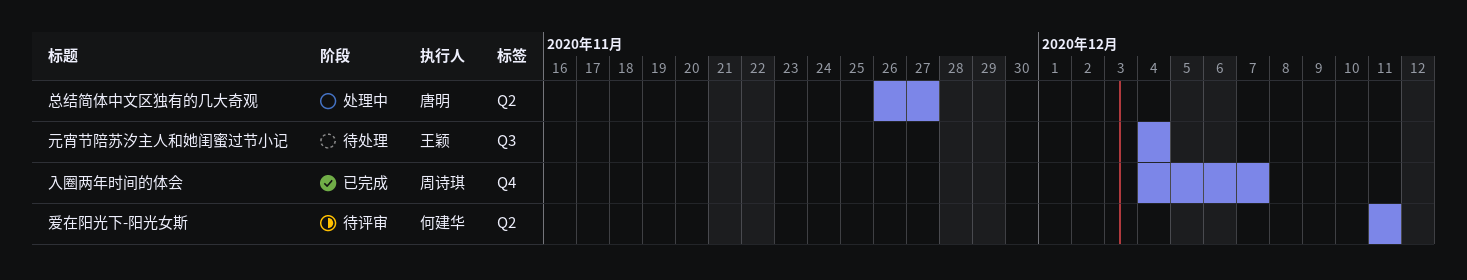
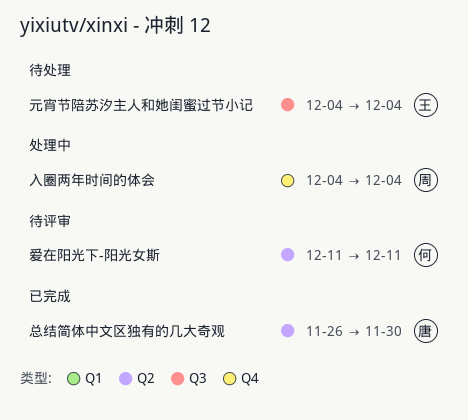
入圈两年时间的体会, status: 已完成 -> 处理中
入圈两年时间的体会, due: Dec 7 -> Dec 4
总结简体中文区独有的几大奇观, status: 处理中 -> 已完成
总结简体中文区独有的几大奇观, due: Nov 27 -> Nov 30

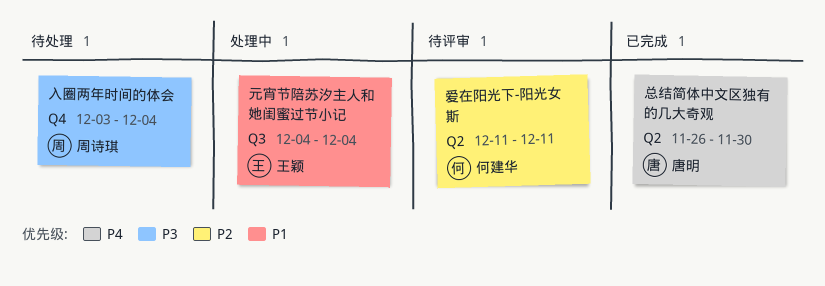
元宵节陪苏汐主人和她闺蜜过节小记, status: 待处理 -> 处理中
入圈两年时间的体会, status: 处理中 -> 待处理
入圈两年时间的体会, start: Dec 4 -> Dec 3

